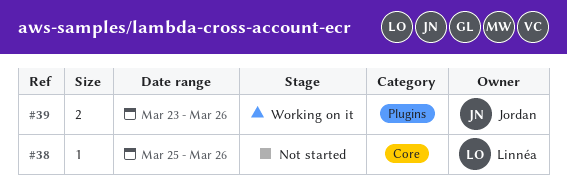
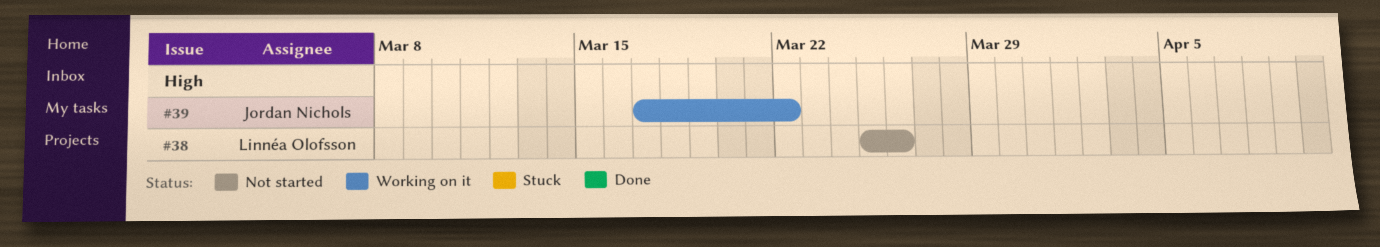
#39, start: Mar 23 -> Mar 17
#39, due: Mar 26 -> Mar 22

